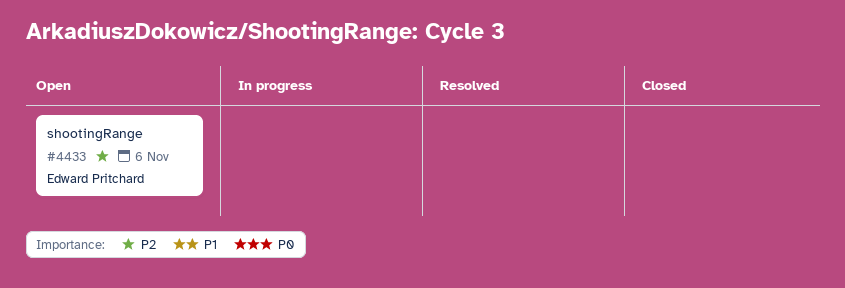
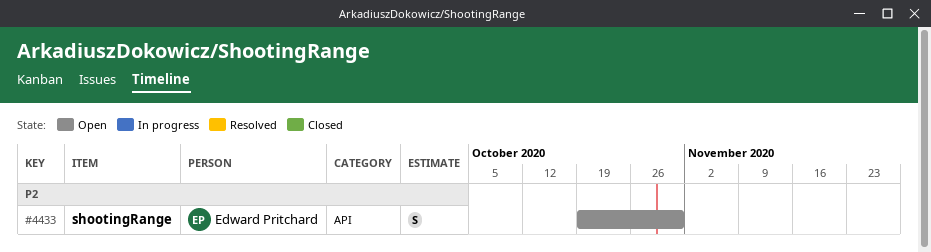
#4433, due: Nov 6 -> Oct 30

